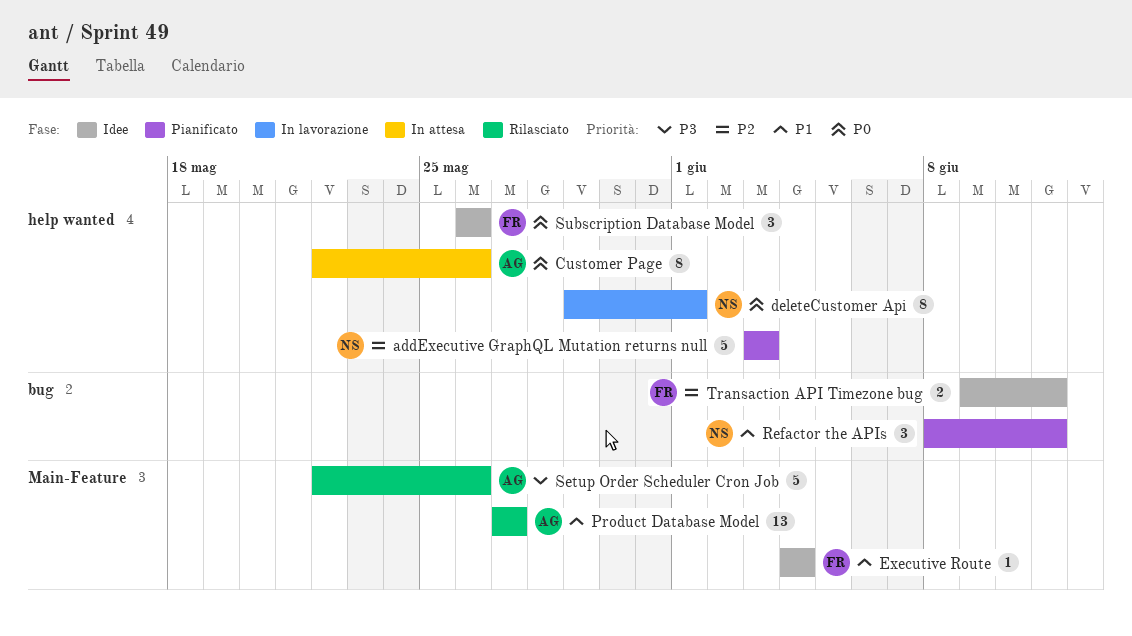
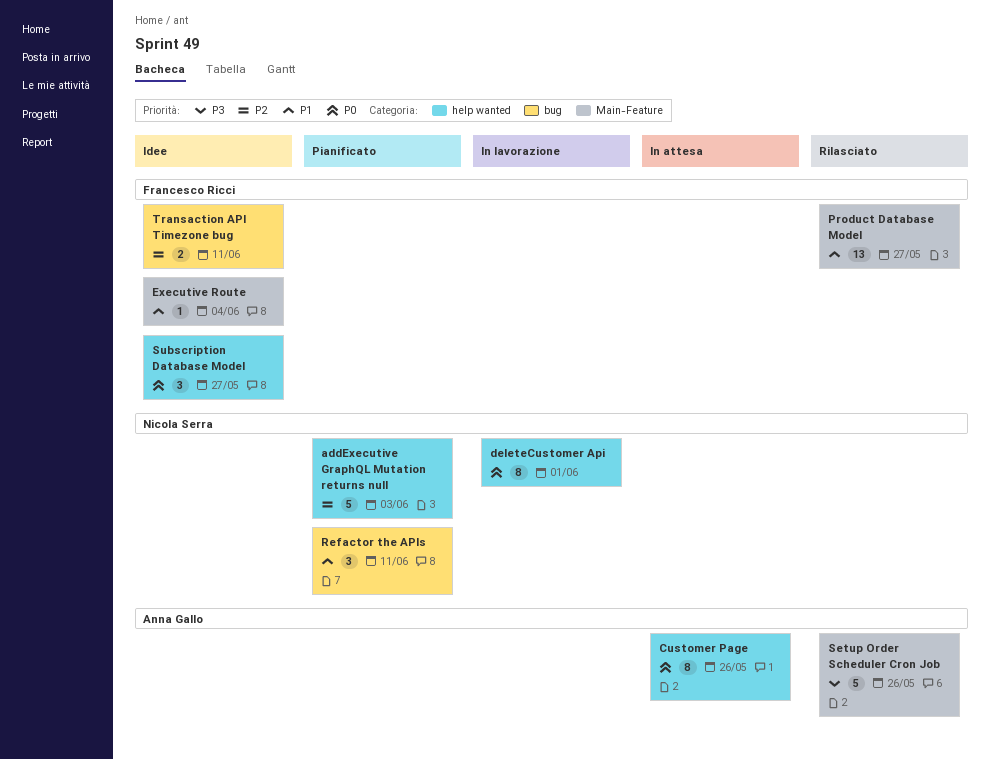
Product Database Model, owner: Anna Gallo -> Francesco Ricci
Subscription Database Model, due: May 26 -> May 27

